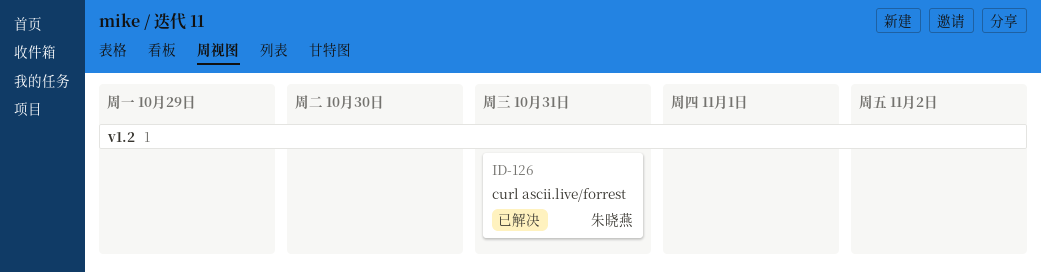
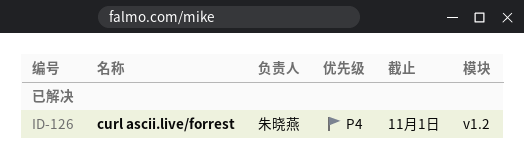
ID-126, due: Oct 31 -> Nov 1

